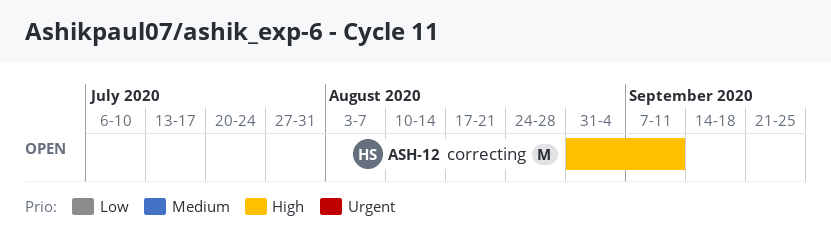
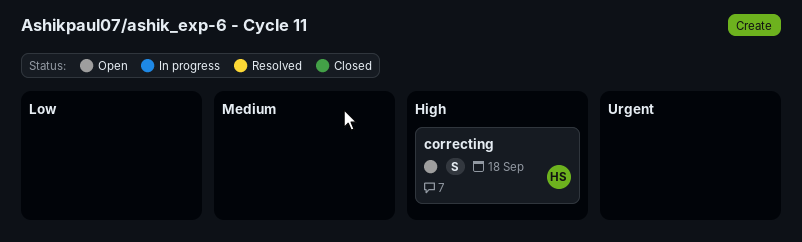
correcting, estimate: M -> S
correcting, due: Sep 11 -> Sep 18

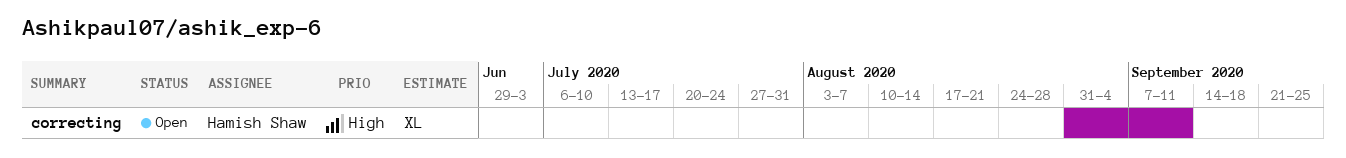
correcting, estimate: S -> XL
correcting, due: Sep 18 -> Sep 11

